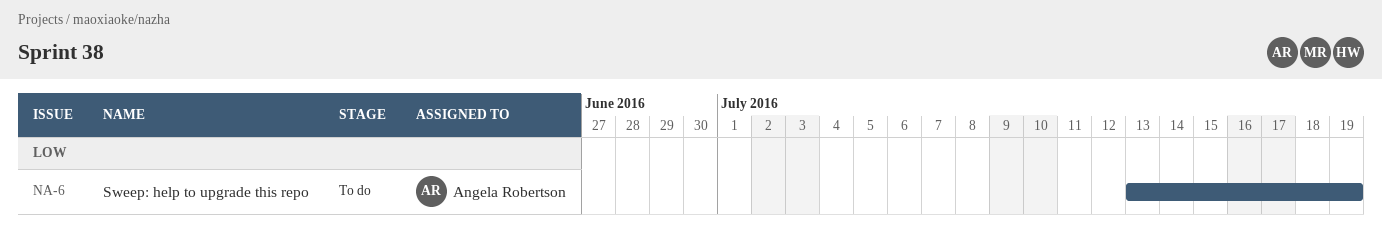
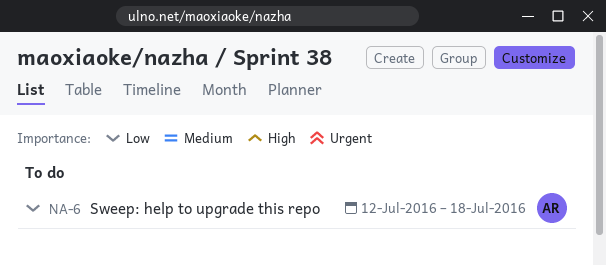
NA-6, start: Jul 13 -> Jul 12
NA-6, due: Jul 19 -> Jul 18

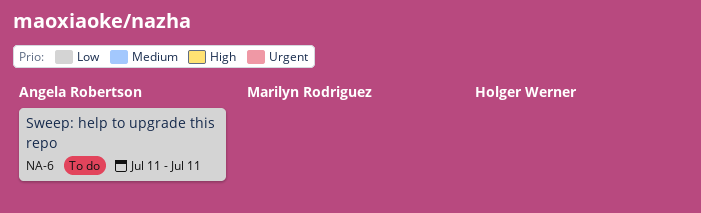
NA-6, start: Jul 12 -> Jul 11
NA-6, due: Jul 18 -> Jul 11

